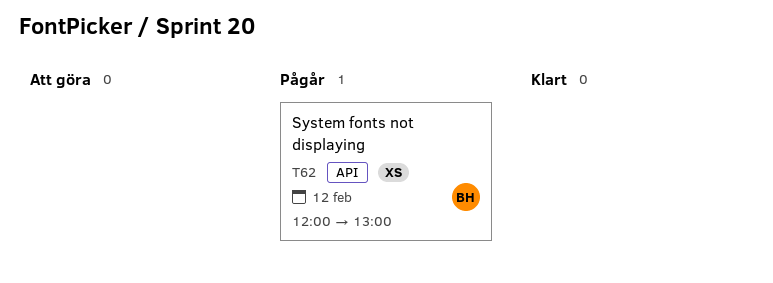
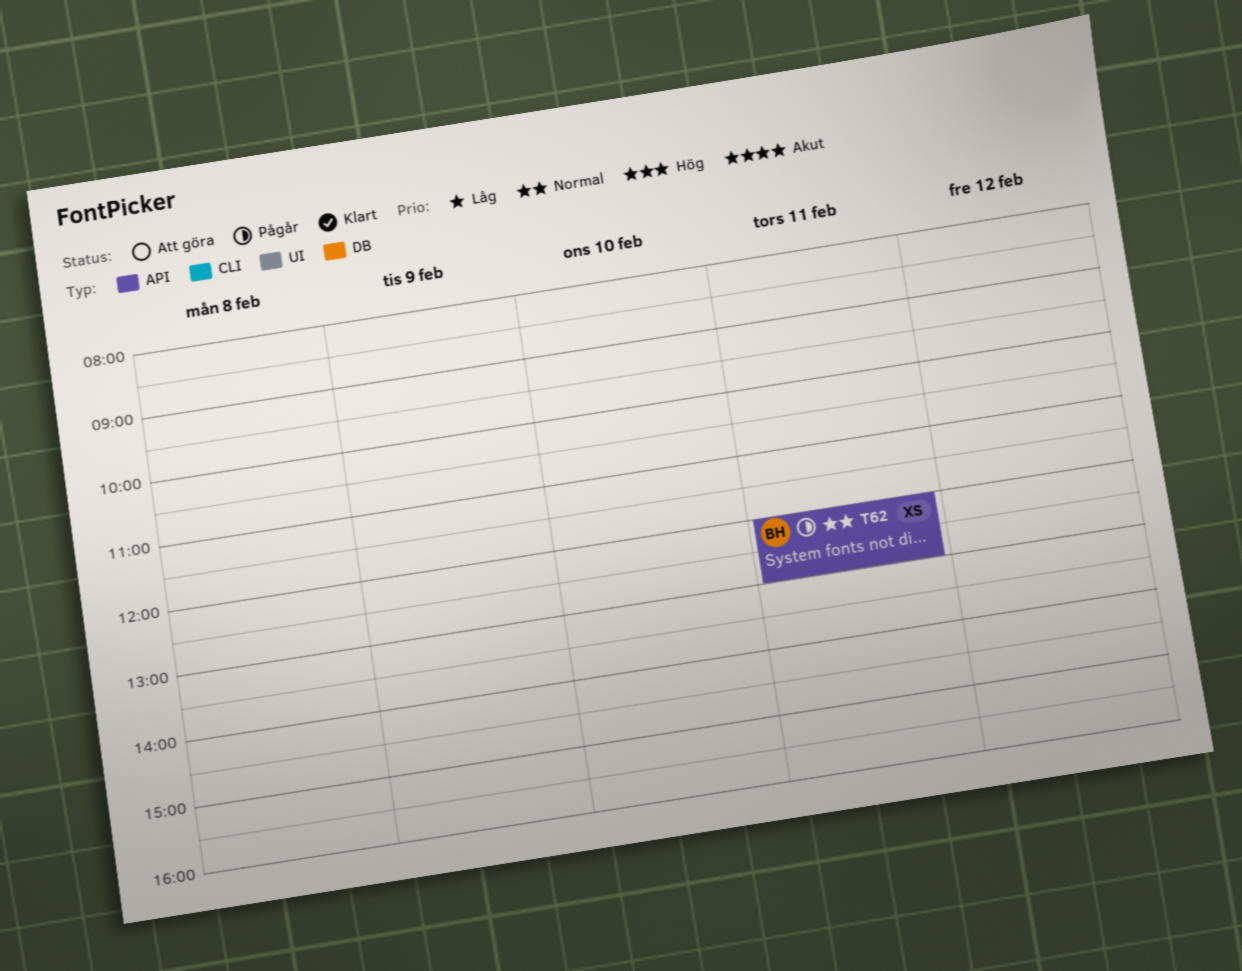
T62, day: Feb 12 -> Feb 11

